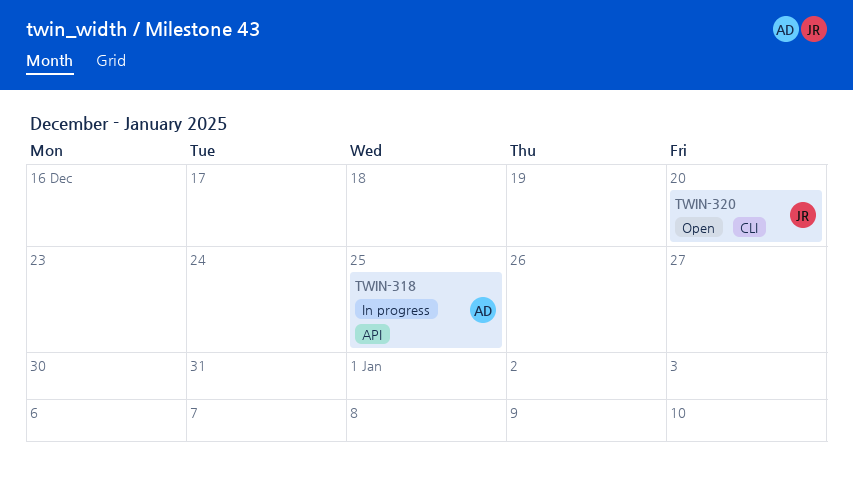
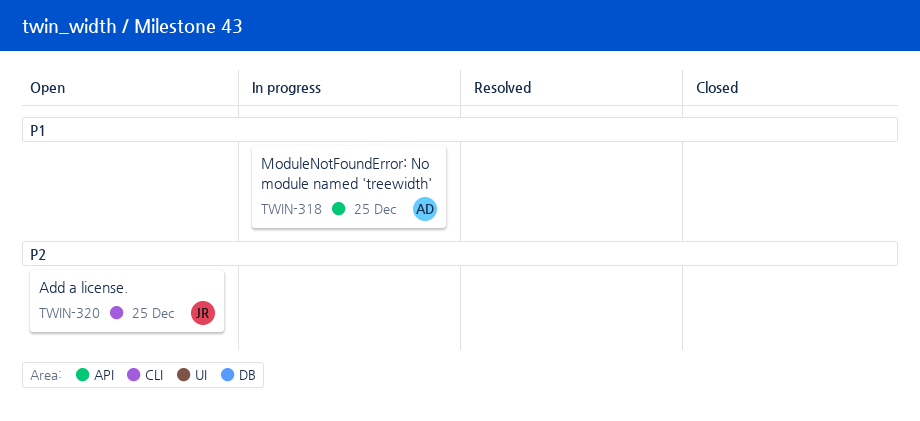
TWIN-320, due: Dec 20 -> Dec 25

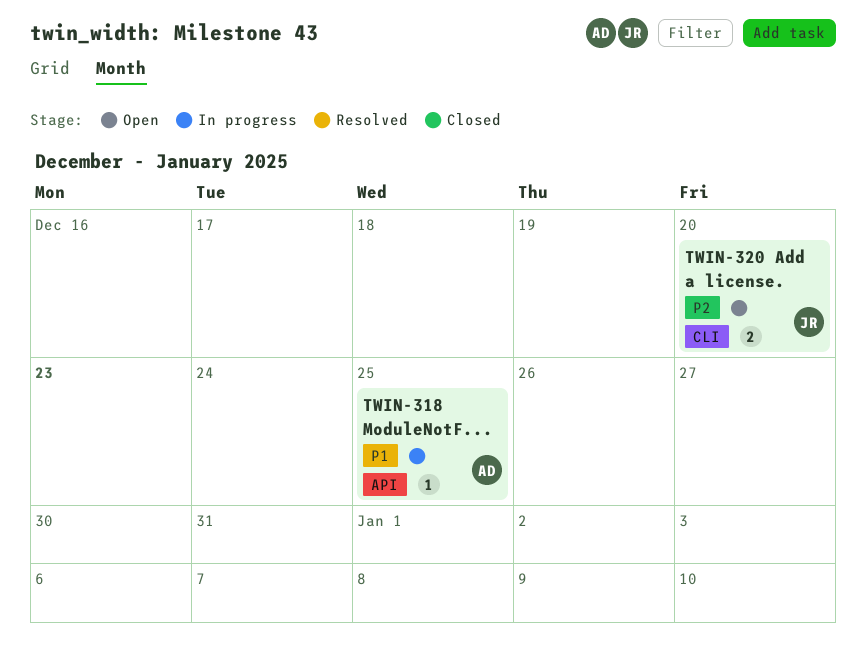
TWIN-320, due: Dec 25 -> Dec 20

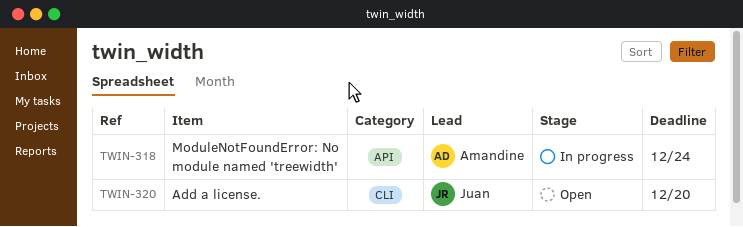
TWIN-318, due: Dec 25 -> Dec 24

